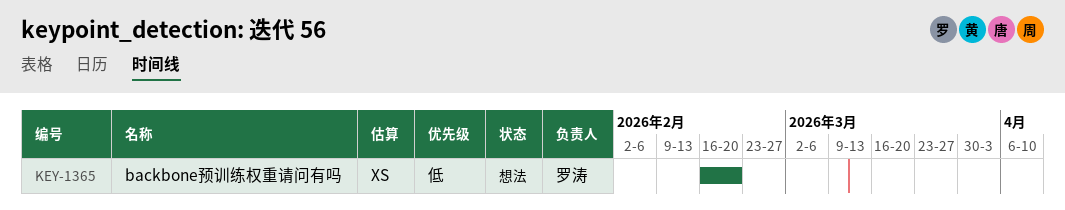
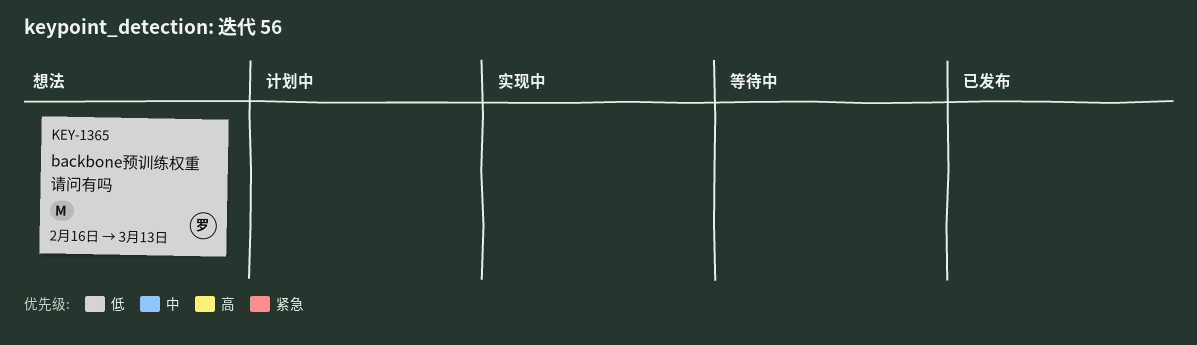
KEY-1365, estimate: XS -> M
KEY-1365, due: Feb 20 -> Mar 13

